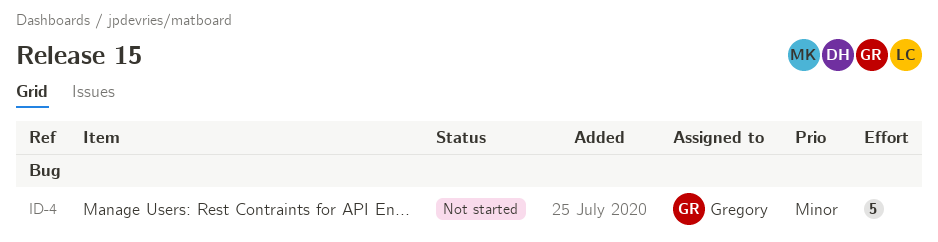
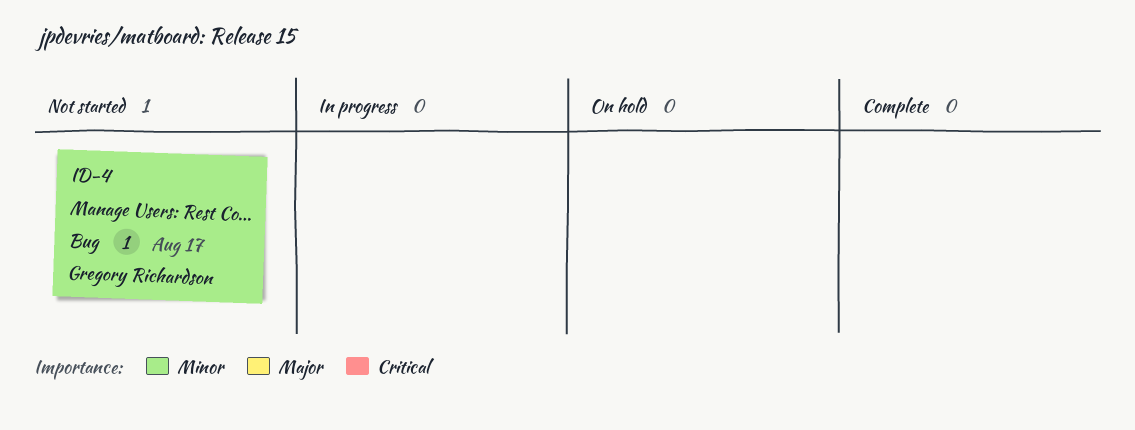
ID-4, estimate: 5 -> 1

